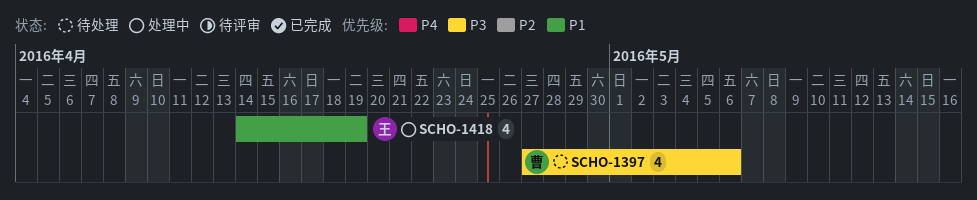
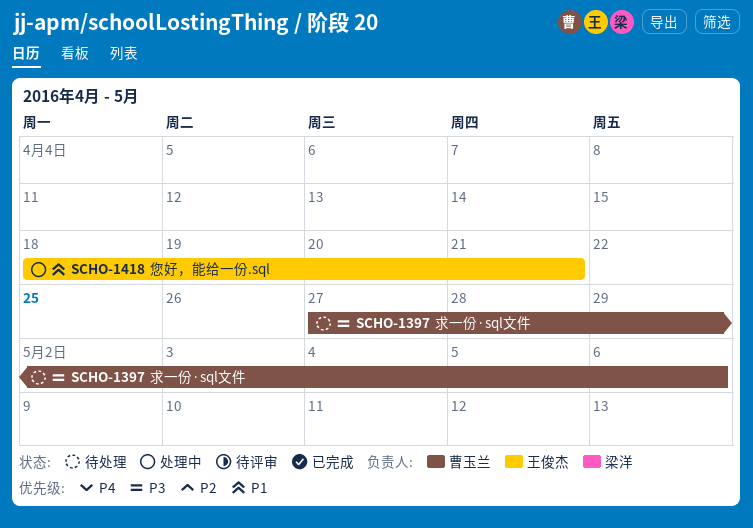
SCHO-1418, start: Apr 14 -> Apr 18
SCHO-1418, due: Apr 19 -> Apr 21

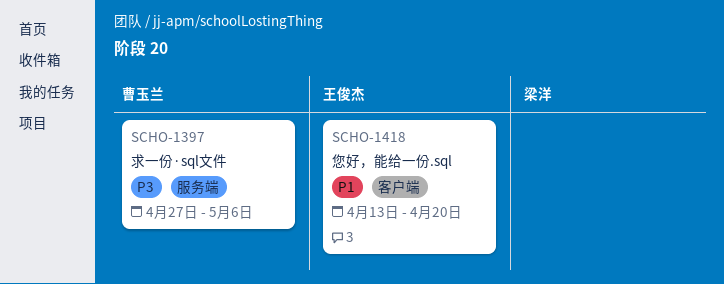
SCHO-1418, start: Apr 18 -> Apr 13
SCHO-1418, due: Apr 21 -> Apr 20

